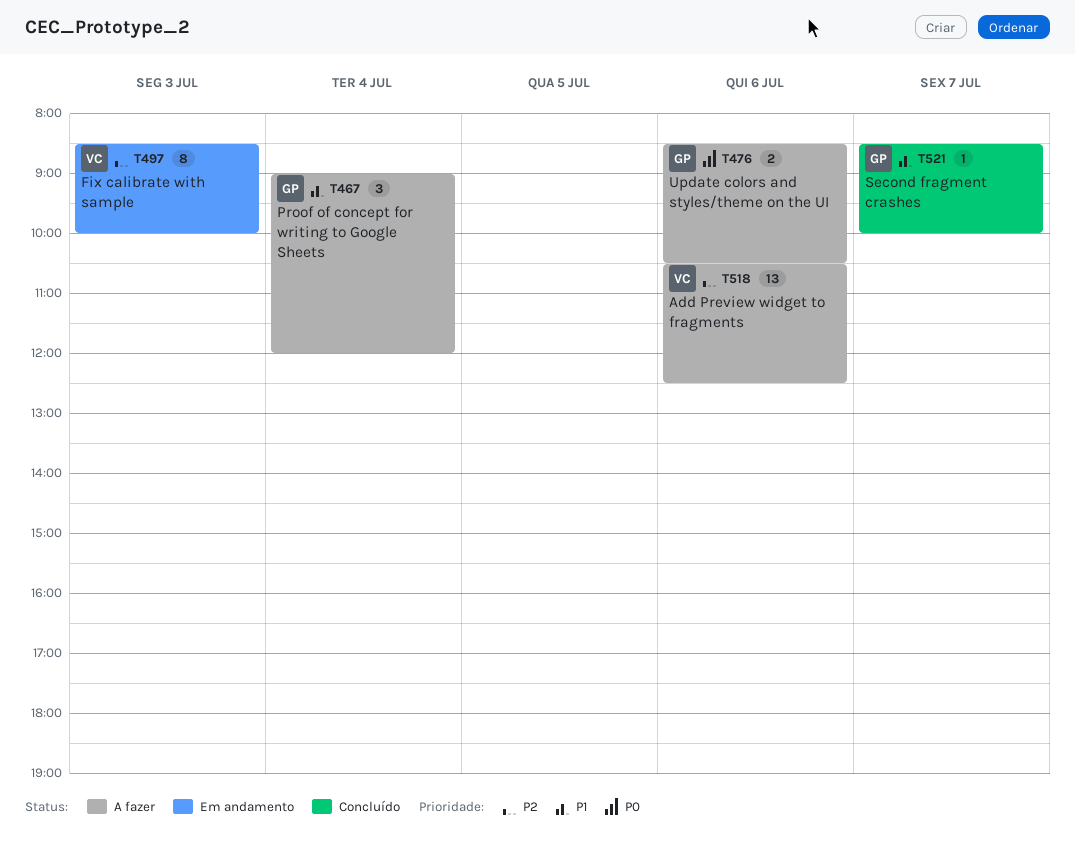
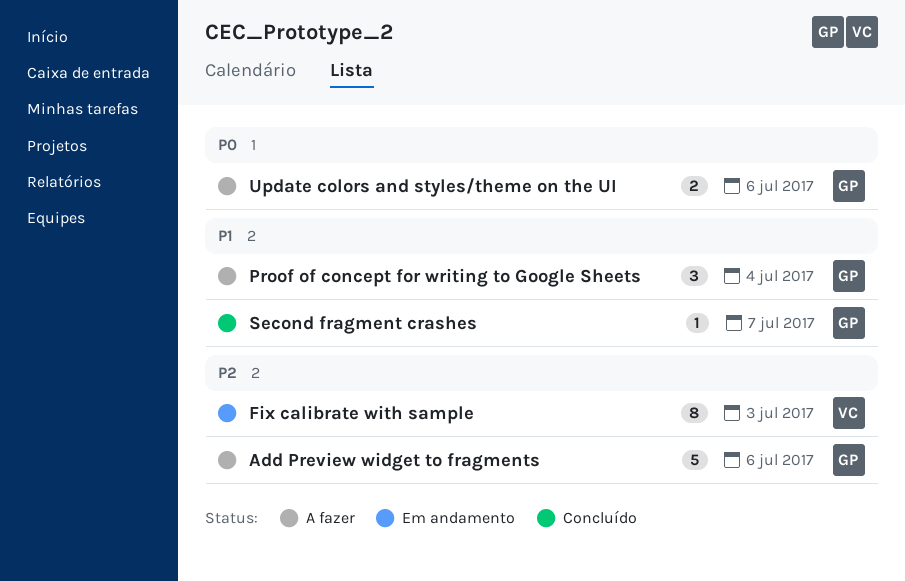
Add Preview widget to fragments, owner: VC -> GP
Add Preview widget to fragments, estimate: 13 -> 5

